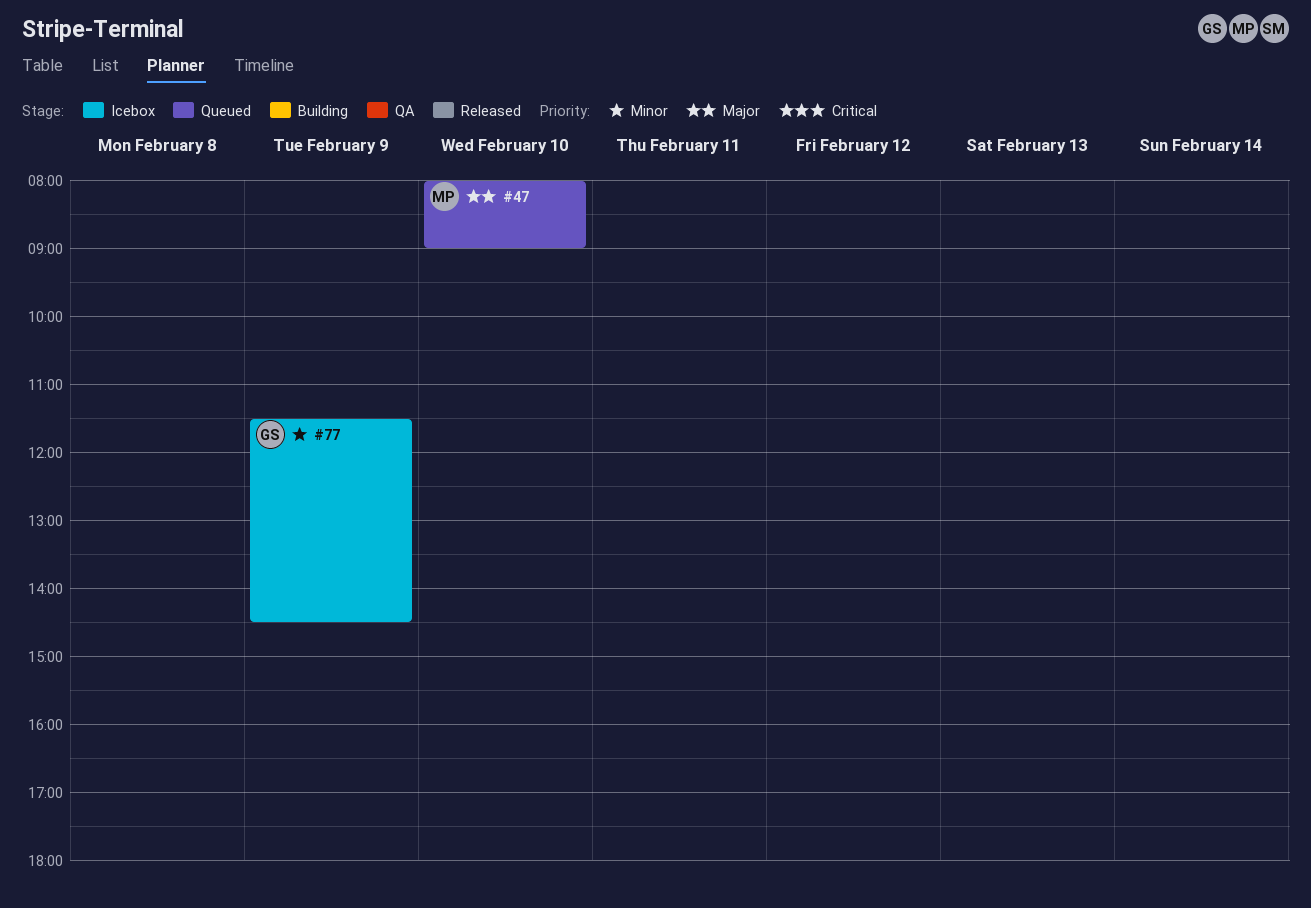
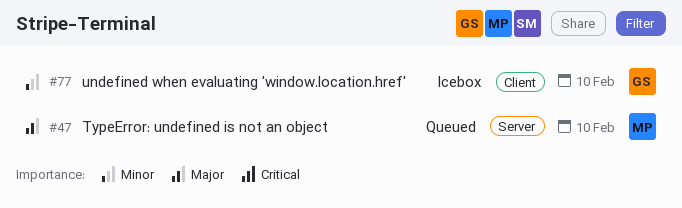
#77, day: Feb 9 -> Feb 10

